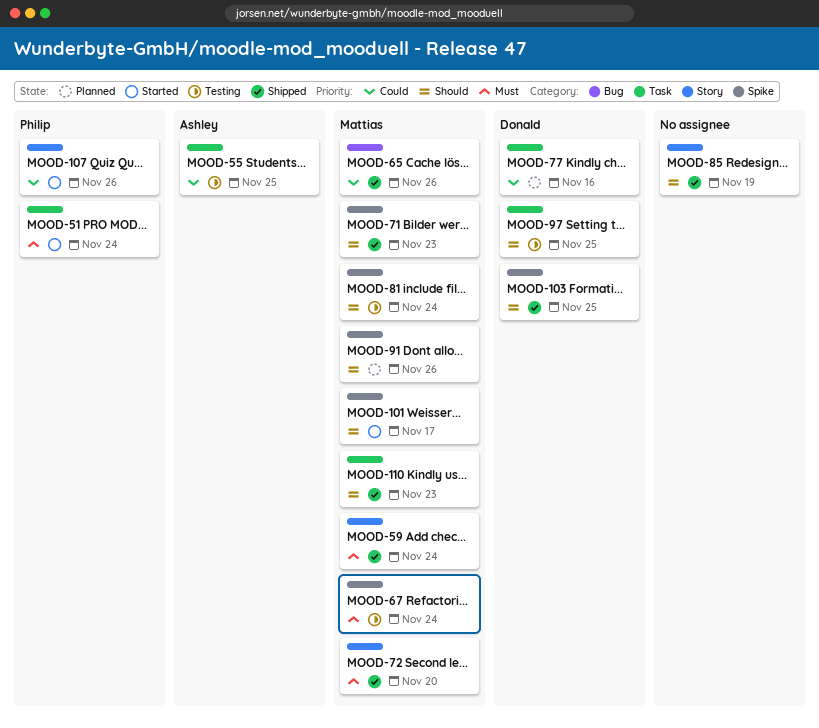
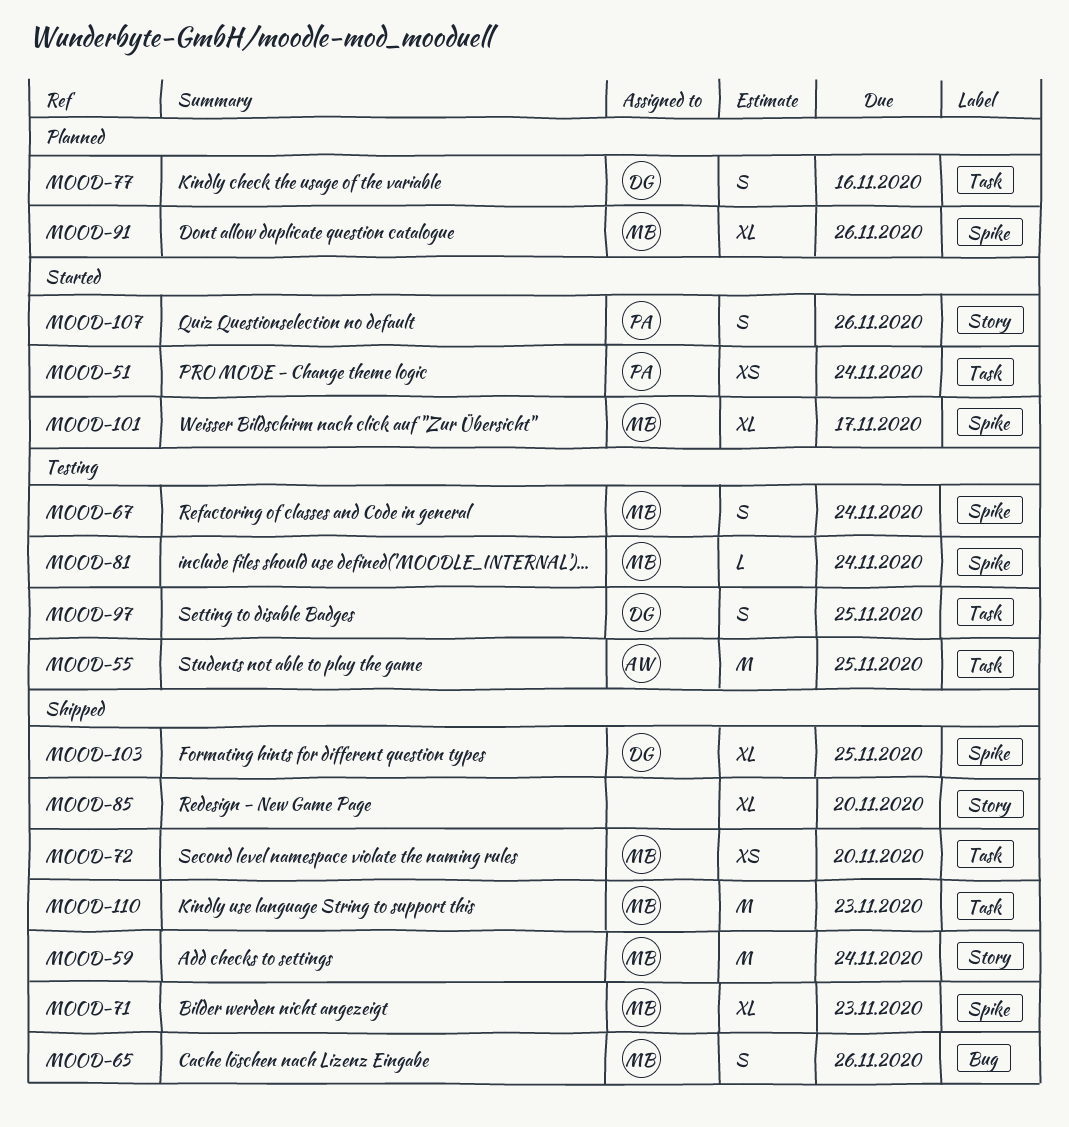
MOOD-72, label: Story -> Task
MOOD-85, due: Nov 19 -> Nov 20

